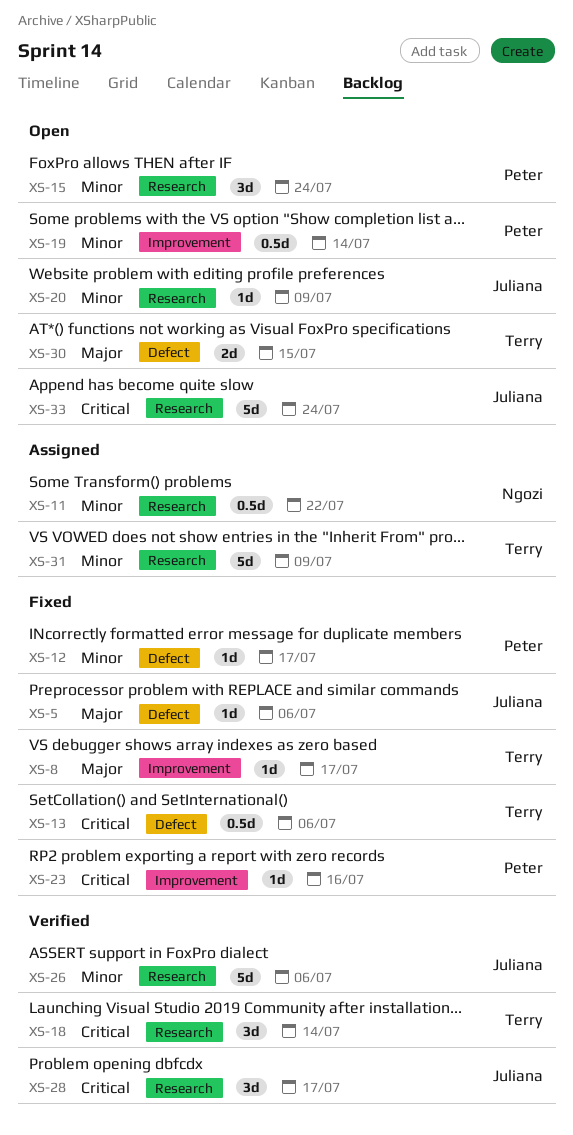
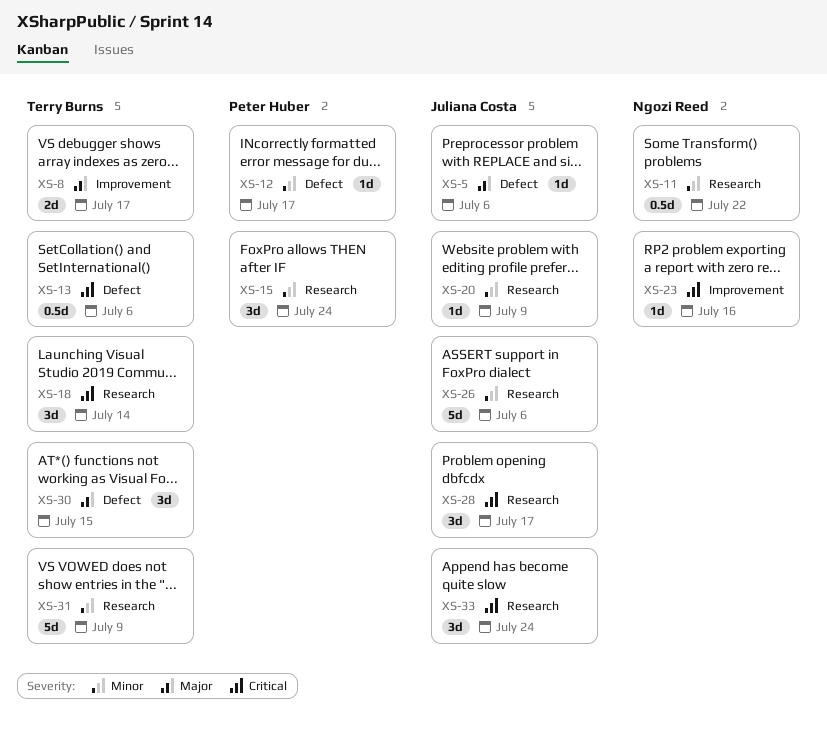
XS-8, estimate: 1d -> 2d
XS-19: present -> none
XS-23, owner: Peter Huber -> Ngozi Reed
XS-30, estimate: 2d -> 3d
XS-33, estimate: 5d -> 3d

